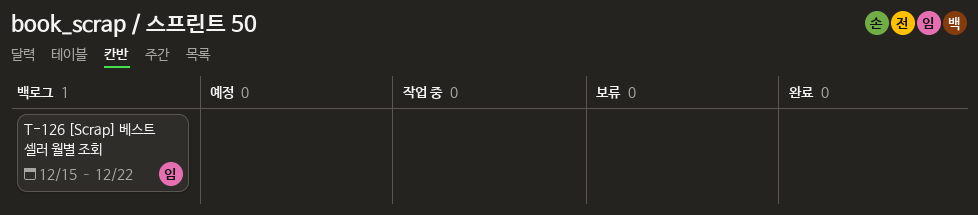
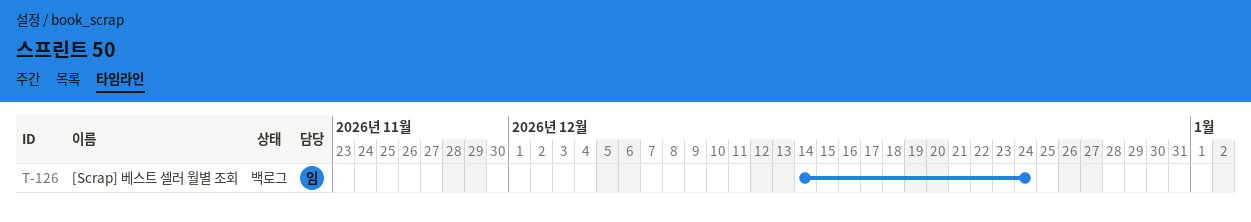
T-126, start: Dec 15 -> Dec 14
T-126, due: Dec 22 -> Dec 24

